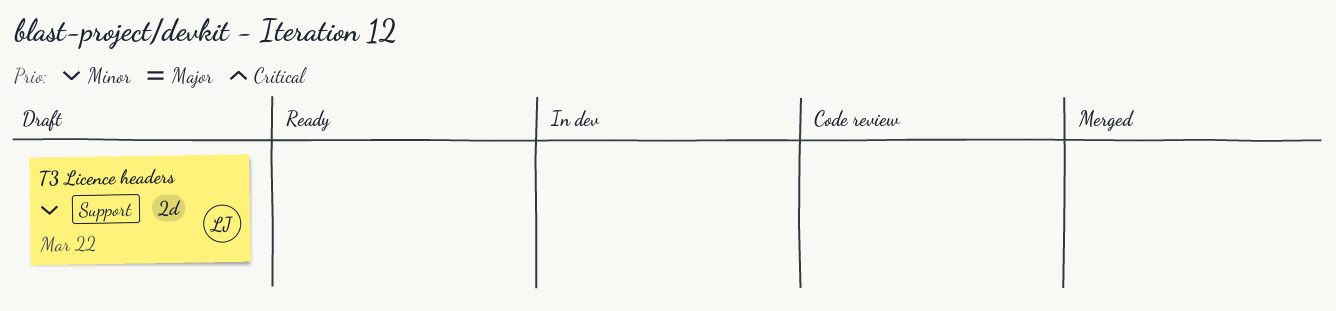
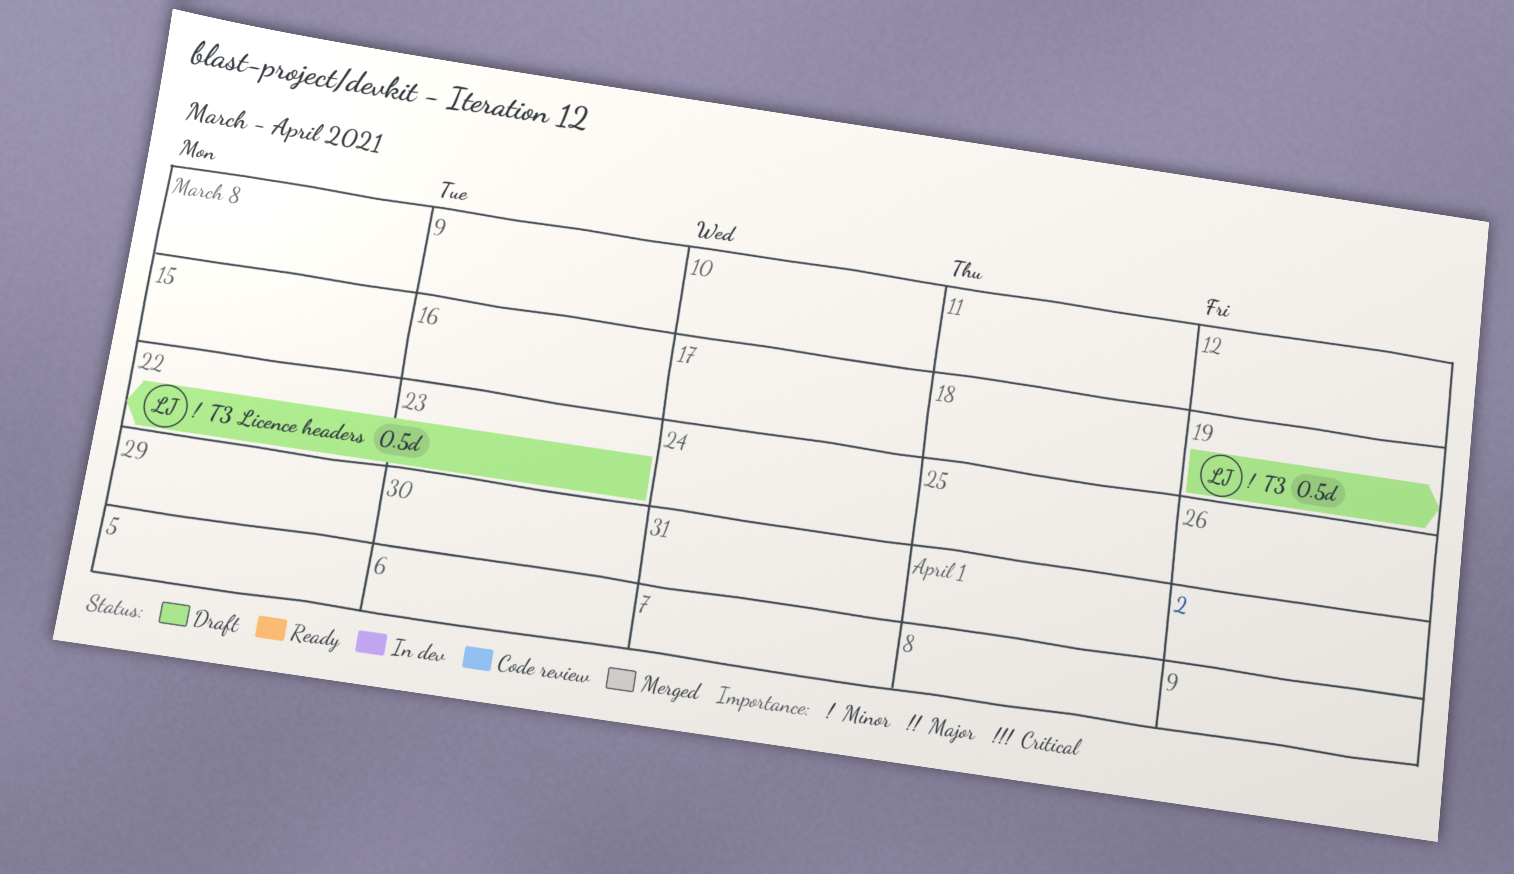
T3, estimate: 2d -> 0.5d
T3, due: Mar 22 -> Mar 23

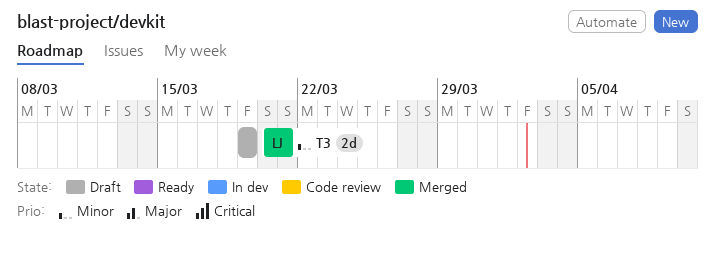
T3, estimate: 0.5d -> 2d
T3, due: Mar 23 -> Mar 19

